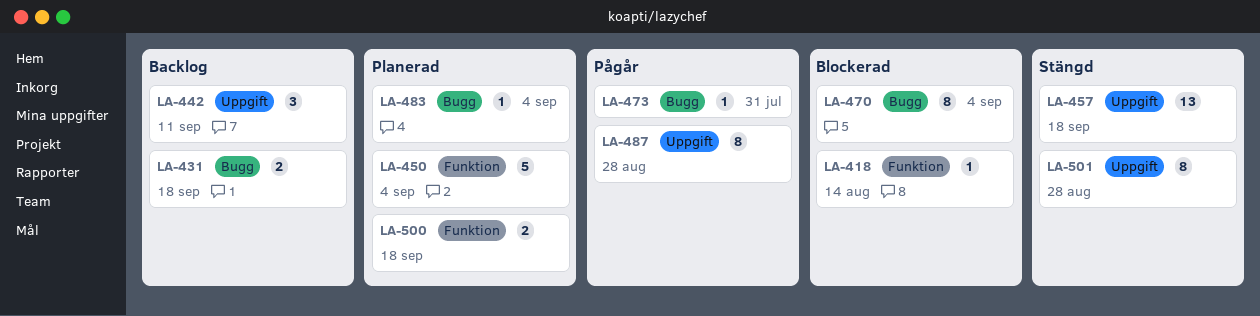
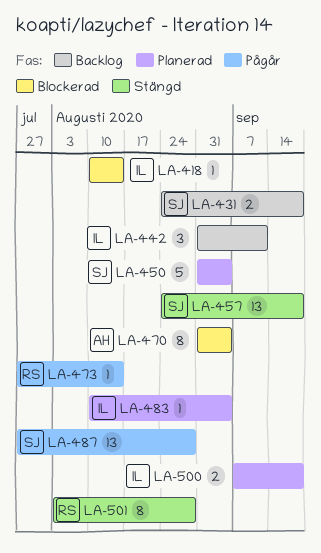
LA-473, due: Jul 31 -> Aug 14
LA-487, estimate: 8 -> 13

